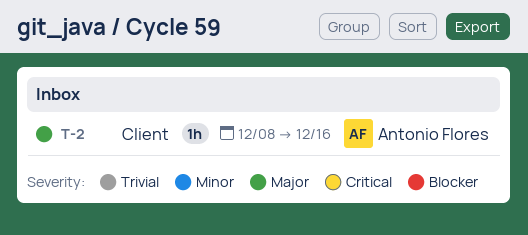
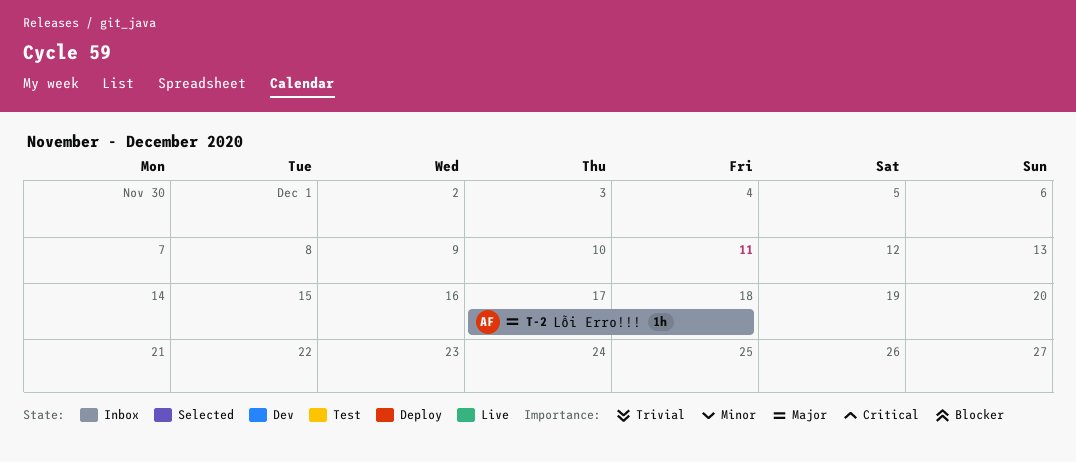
T-2, start: Dec 8 -> Dec 17
T-2, due: Dec 16 -> Dec 18

